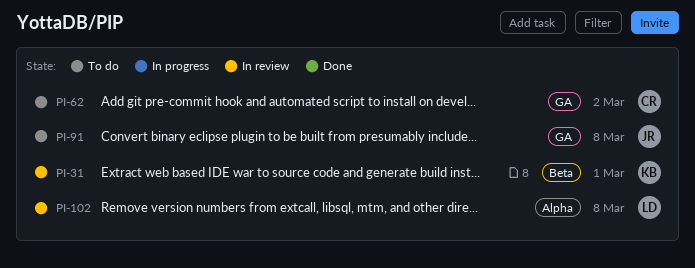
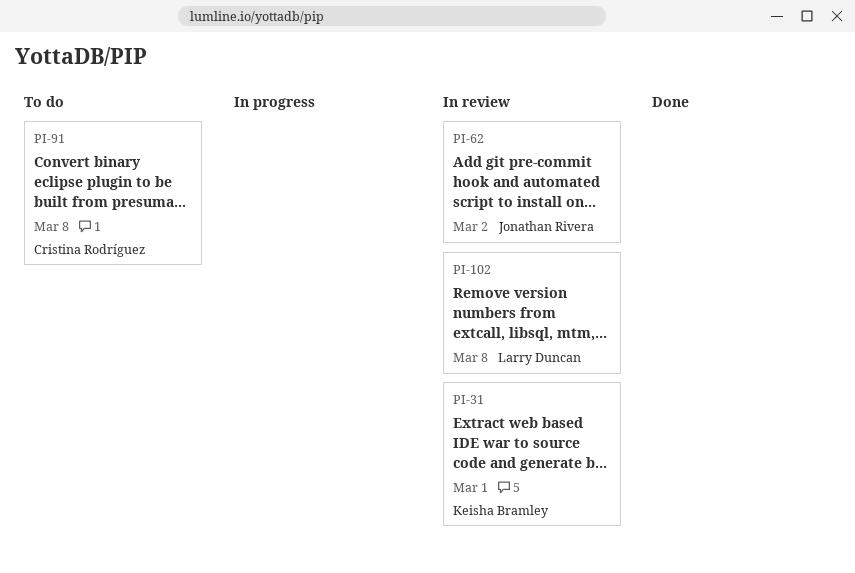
PI-62, status: To do -> In review
PI-62, owner: Cristina Rodríguez -> Jonathan Rivera
PI-91, owner: Jonathan Rivera -> Cristina Rodríguez

